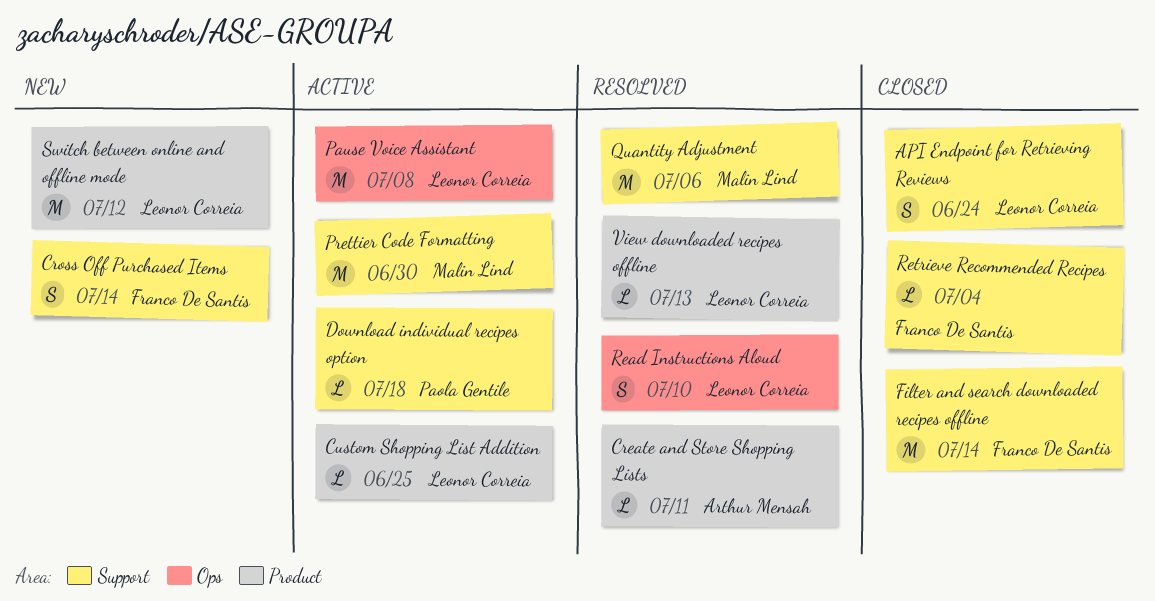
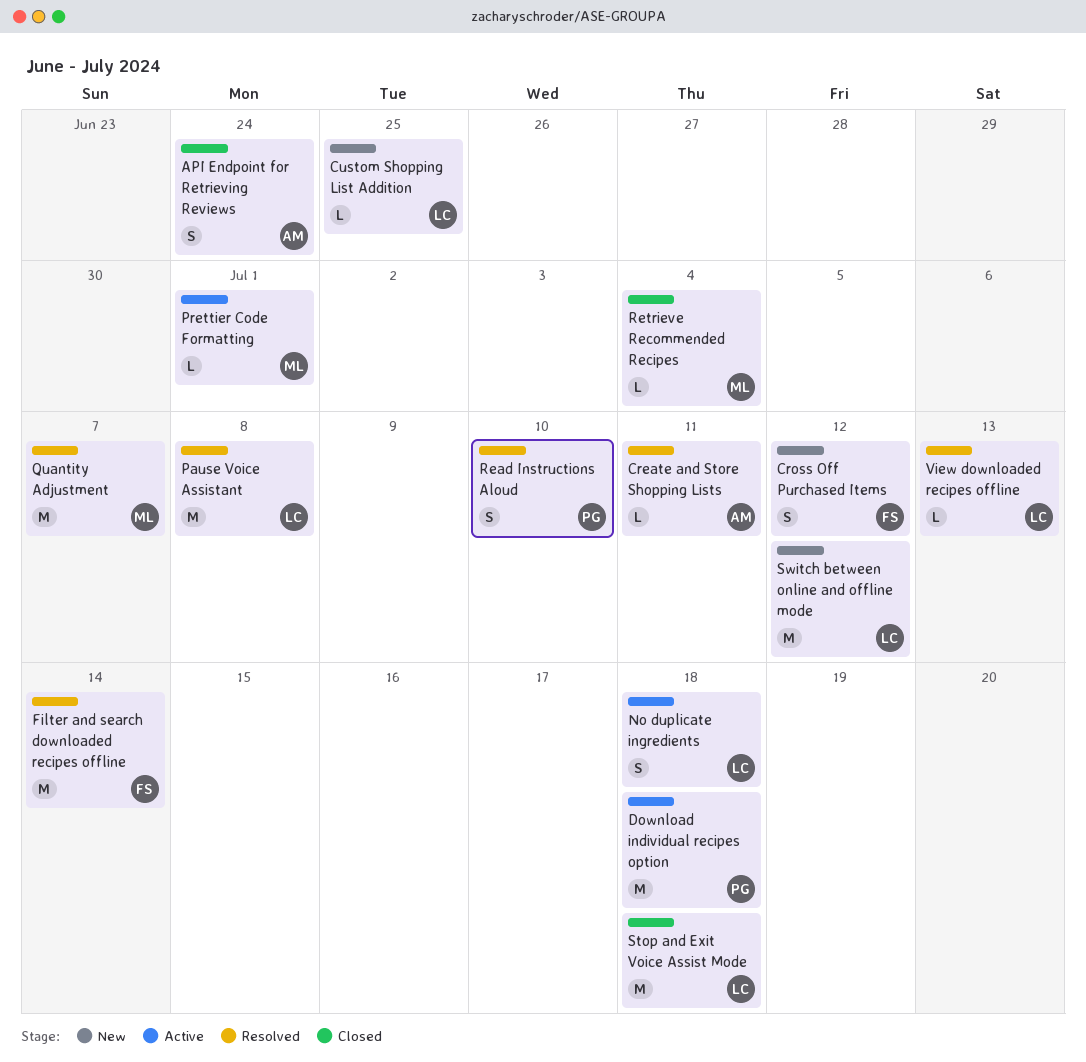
API Endpoint for Retrieving Reviews, owner: Leonor Correia -> Arthur Mensah
Cross Off Purchased Items, due: Jul 14 -> Jul 12
Custom Shopping List Addition, status: Active -> New
Download individual recipes option, estimate: L -> M
Filter and search downloaded recipes offline, status: Closed -> Resolved
No duplicate ingredients: none -> present
Pause Voice Assistant, status: Active -> Resolved
Prettier Code Formatting, estimate: M -> L
Prettier Code Formatting, due: Jun 30 -> Jul 1
Quantity Adjustment, due: Jul 6 -> Jul 7
Read Instructions Aloud, owner: Leonor Correia -> Paola Gentile
Retrieve Recommended Recipes, owner: Franco De Santis -> Malin Lind
Stop and Exit Voice Assist Mode: none -> present

